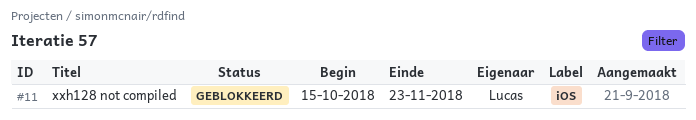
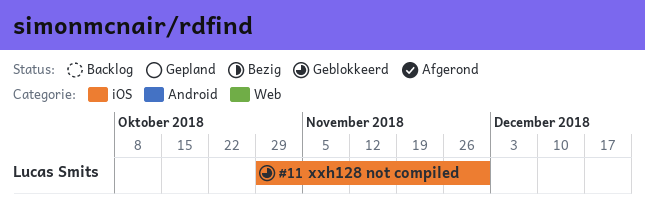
#11, start: Oct 15 -> Oct 29
#11, due: Nov 23 -> Nov 30

